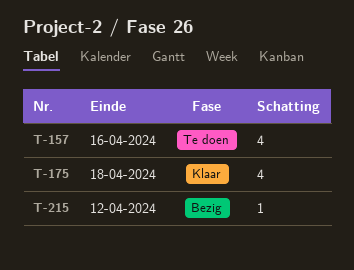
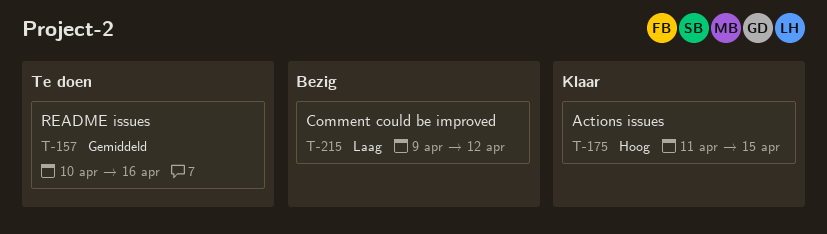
T-175, due: Apr 18 -> Apr 15

